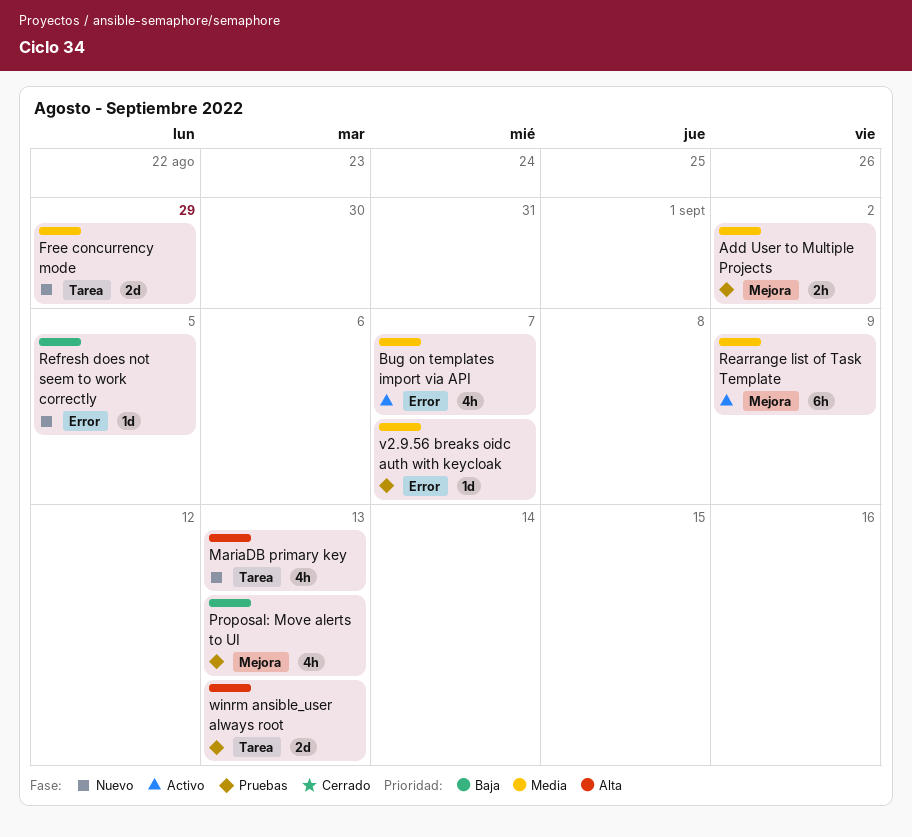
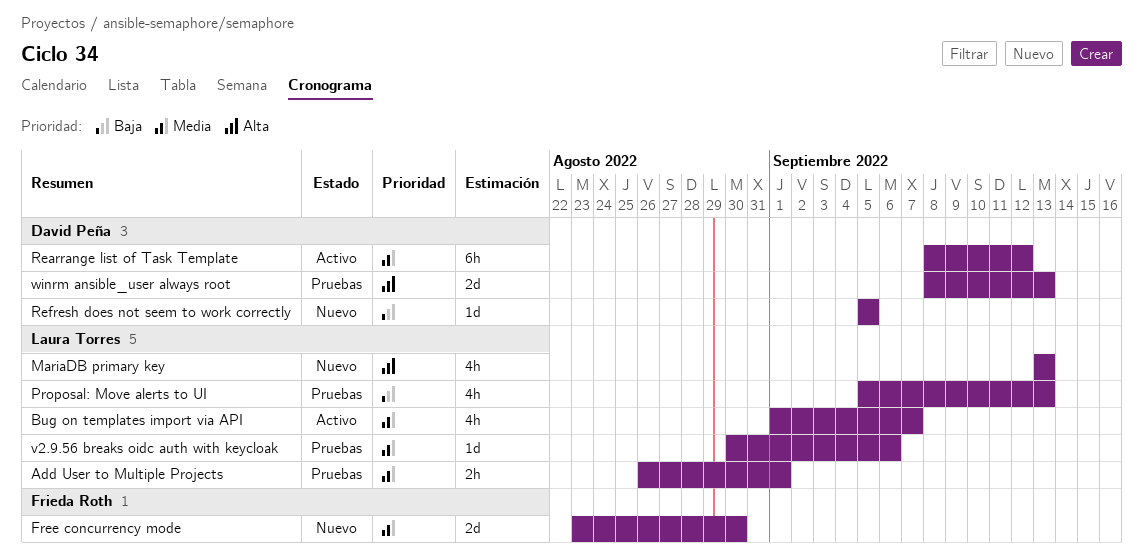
Add User to Multiple Projects, due: Sep 2 -> Sep 1
Free concurrency mode, due: Aug 29 -> Aug 30
Rearrange list of Task Template, due: Sep 9 -> Sep 12
v2.9.56 breaks oidc auth with keycloak, due: Sep 7 -> Sep 6

